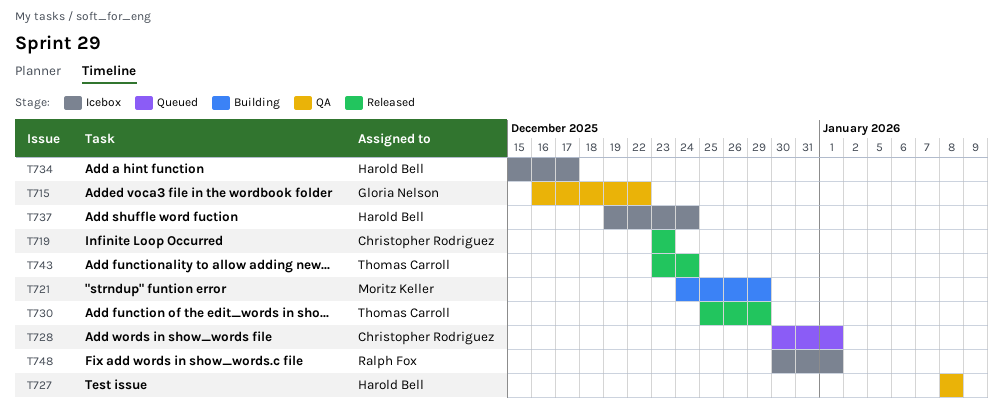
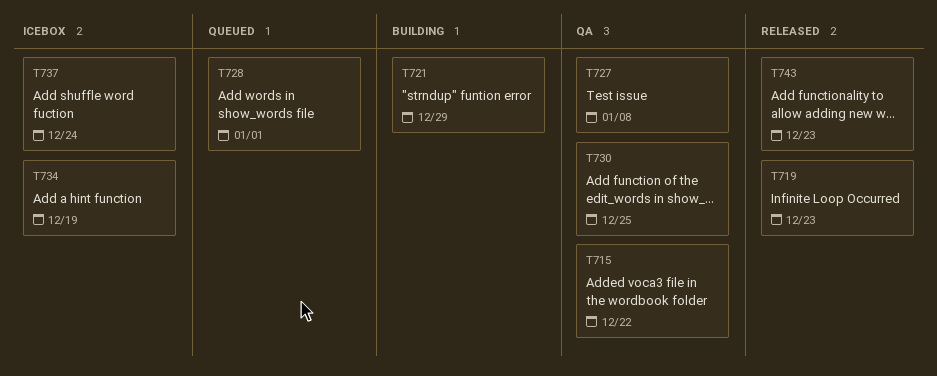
T730, status: Released -> QA
T730, due: Dec 29 -> Dec 25
T734, due: Dec 17 -> Dec 19
T743, due: Dec 24 -> Dec 23
T748: present -> none

